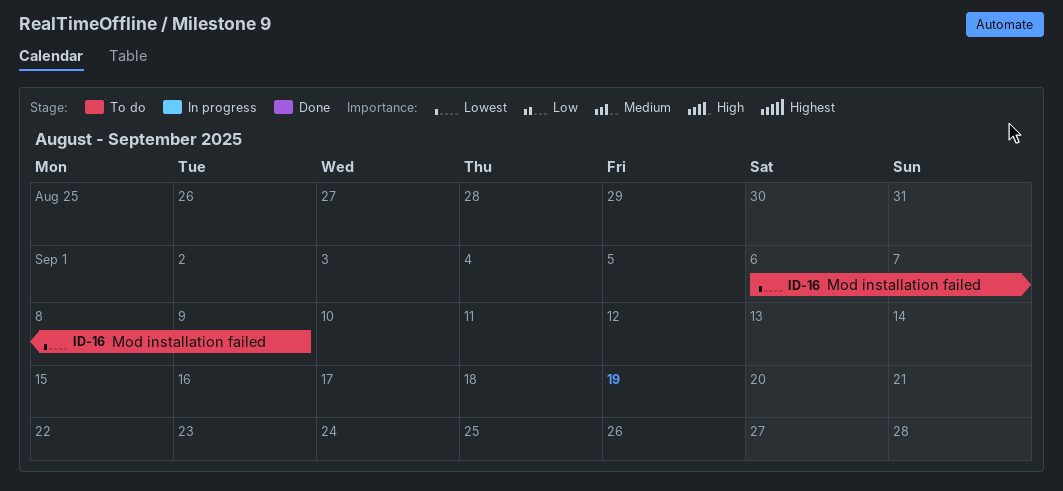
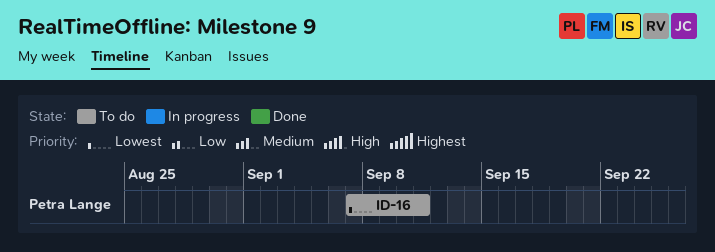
ID-16, start: Sep 6 -> Sep 7
ID-16, due: Sep 9 -> Sep 11

